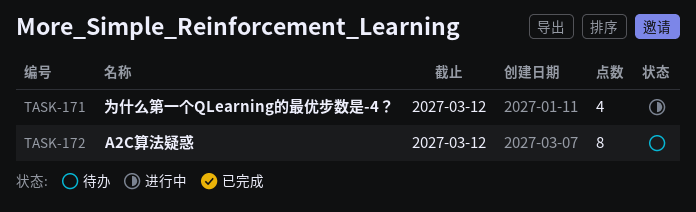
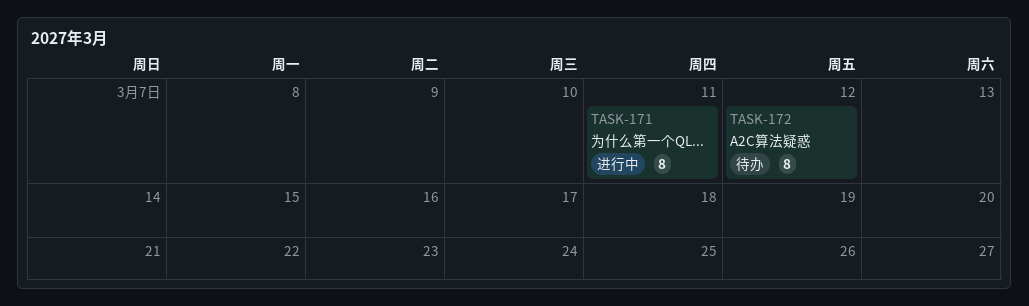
TASK-171, estimate: 4 -> 8
TASK-171, due: Mar 12 -> Mar 11

